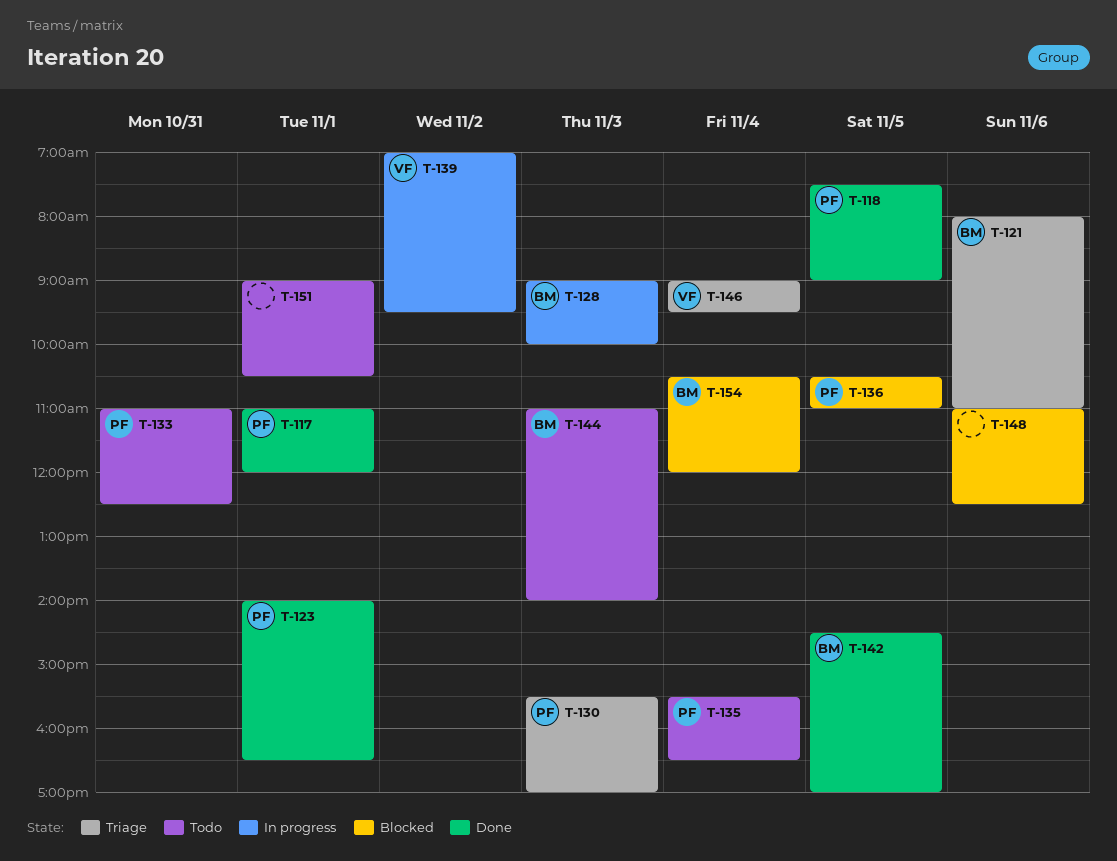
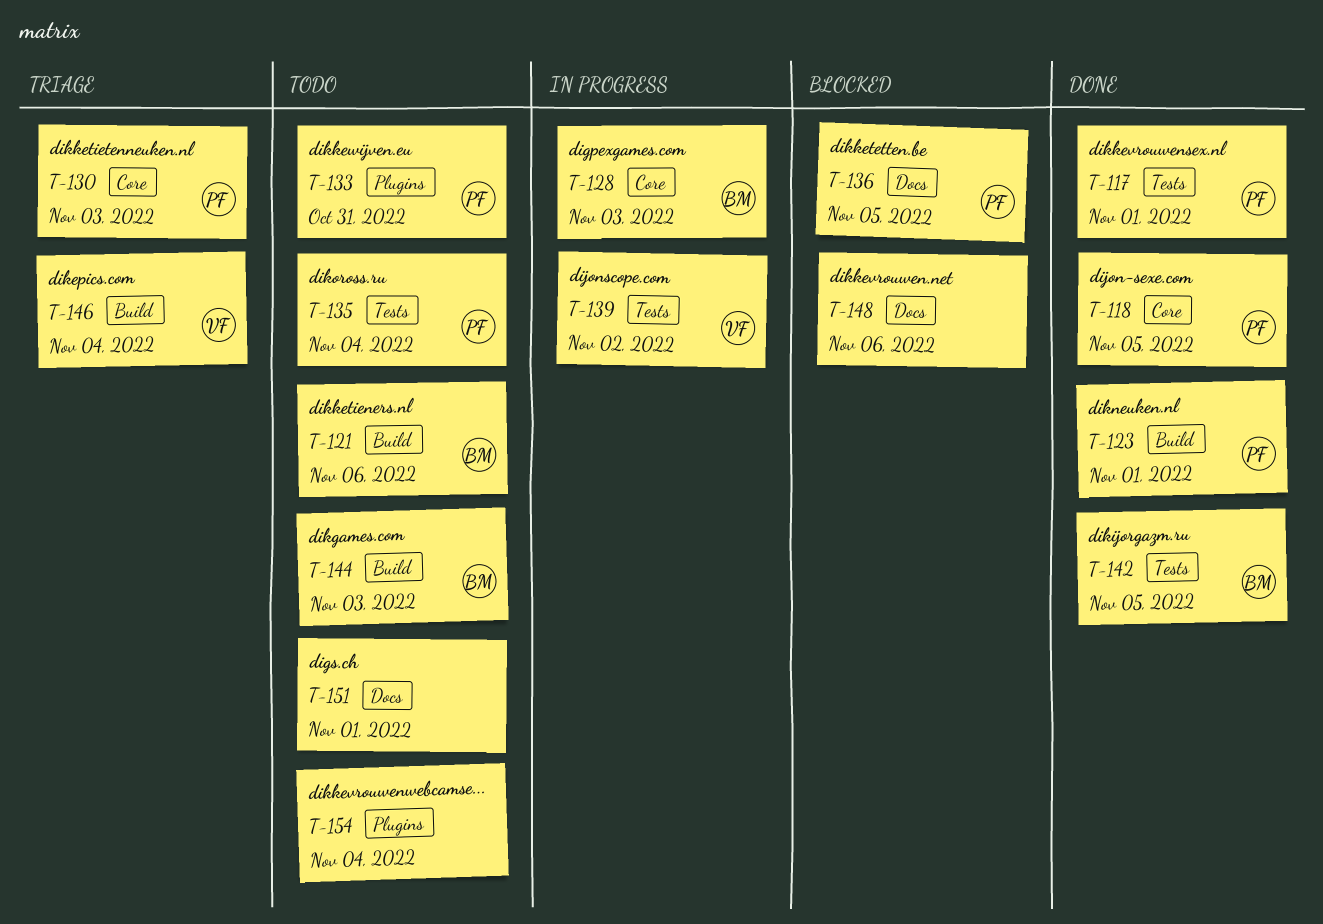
T-121, status: Triage -> Todo
T-154, status: Blocked -> Todo
T-154, owner: BM -> none

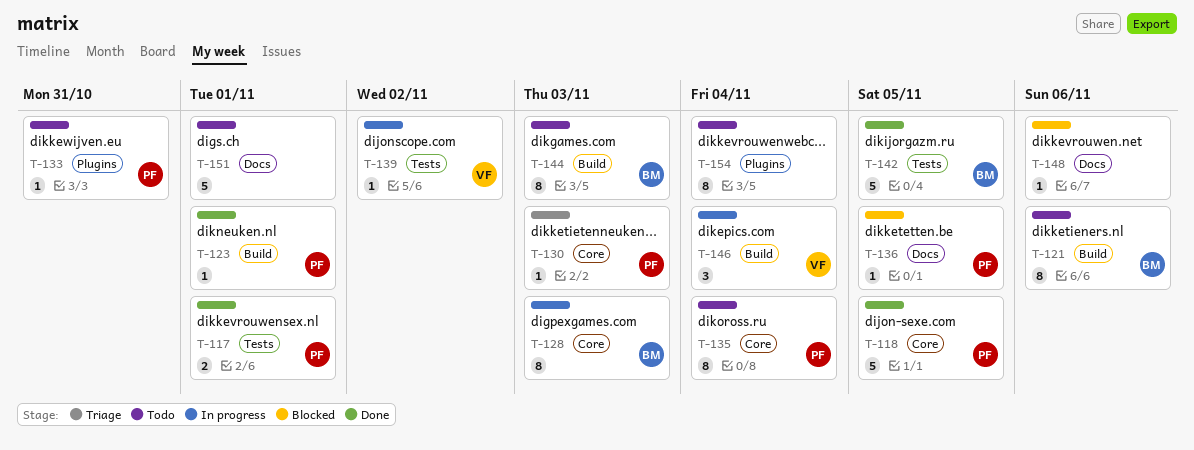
T-135, label: Tests -> Core
T-146, status: Triage -> In progress

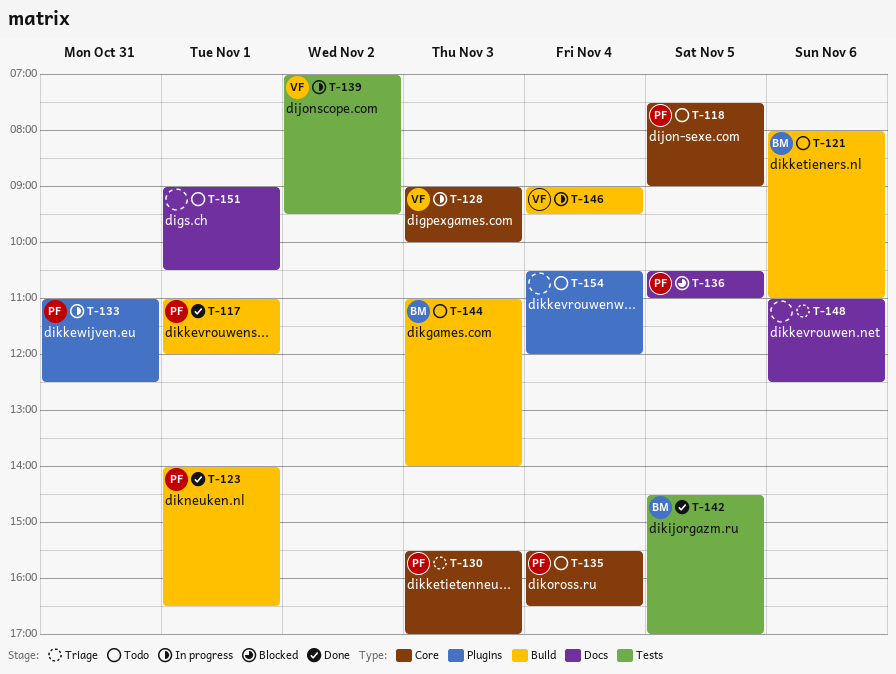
T-117, label: Tests -> Build
T-118, status: Done -> Todo
T-128, owner: BM -> VF
T-133, status: Todo -> In progress
T-148, status: Blocked -> Triage

